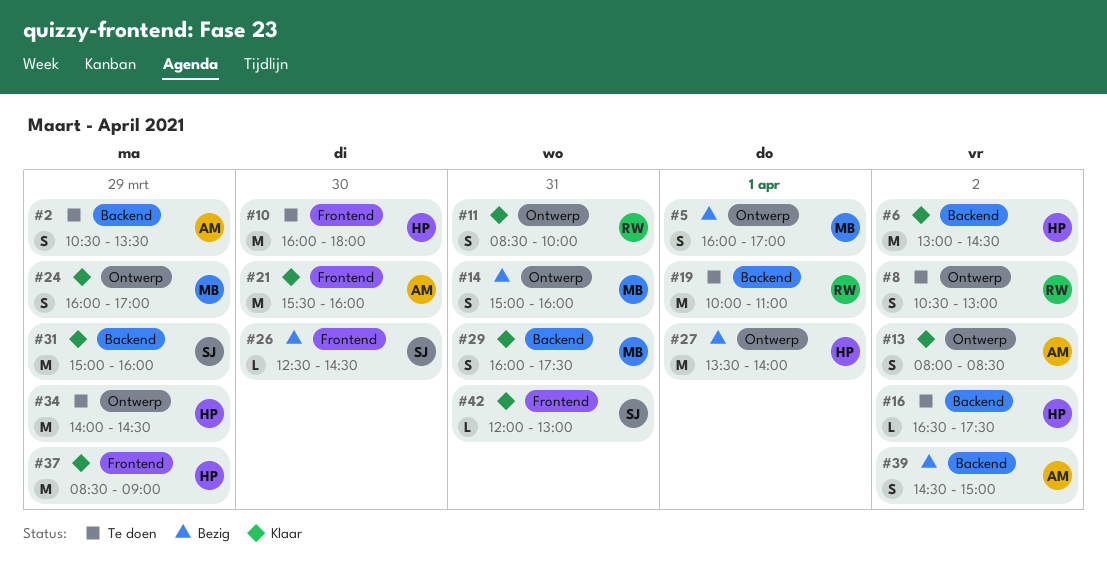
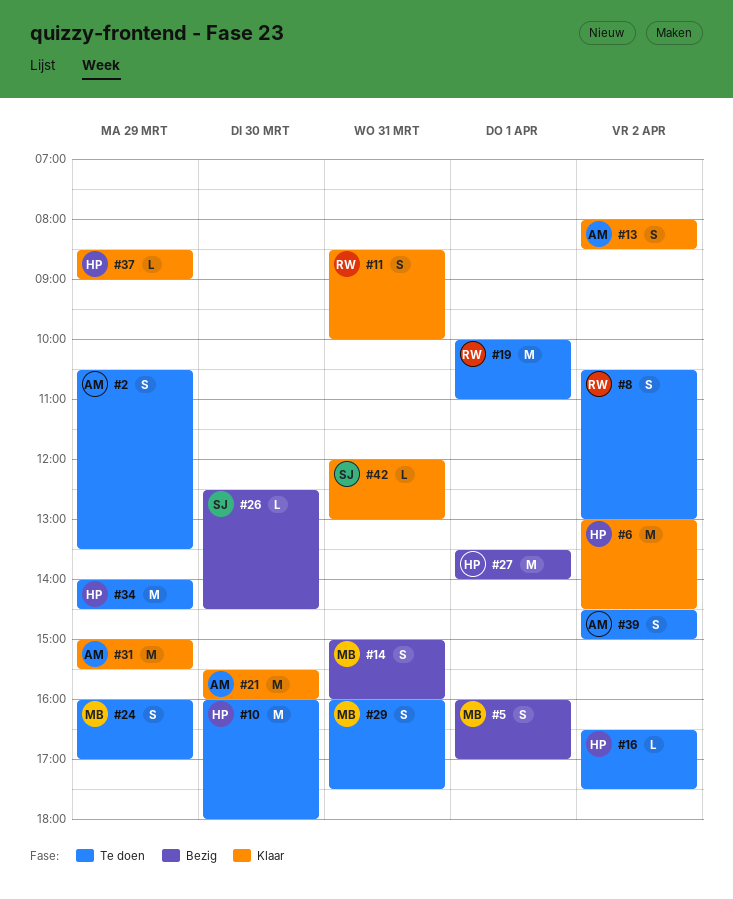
#24, status: Klaar -> Te doen
#29, status: Klaar -> Te doen
#31, owner: SJ -> AM
#31, ends: 16:00 -> 15:30
#37, estimate: M -> L
#39, status: Bezig -> Te doen

